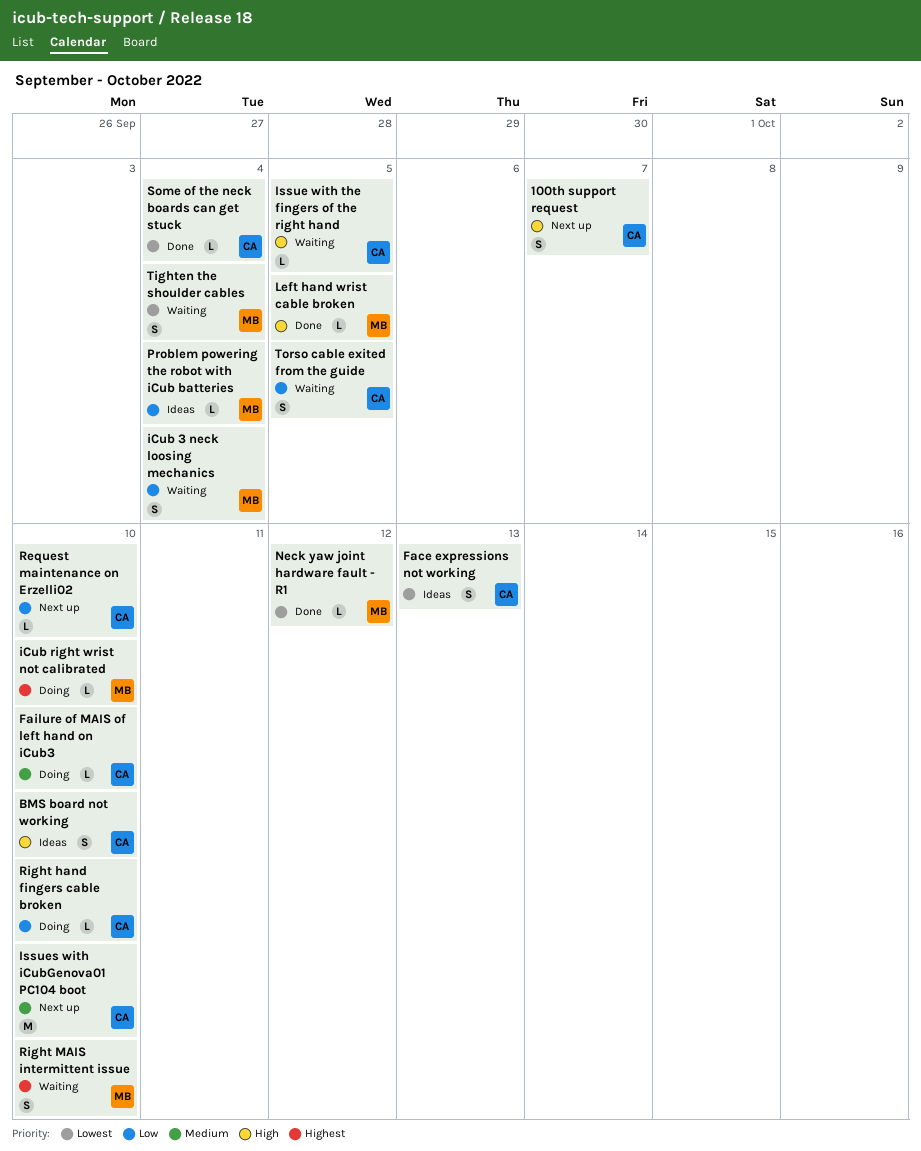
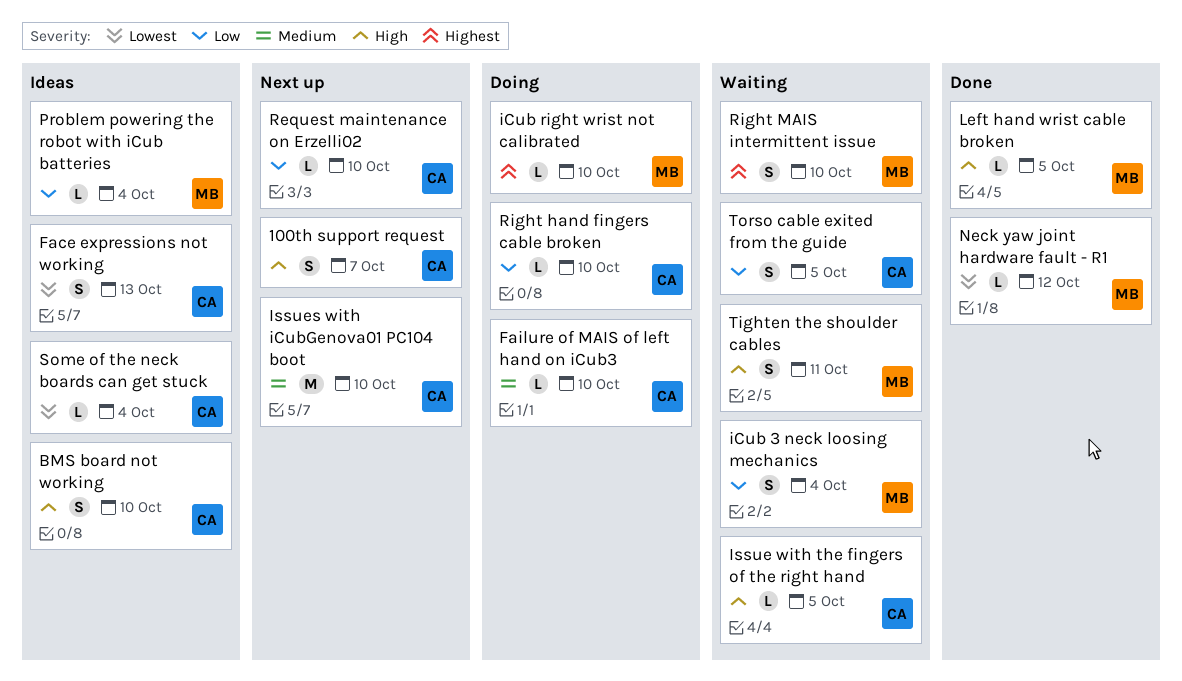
Some of the neck boards can get stuck, status: Done -> Ideas
Tighten the shoulder cables, priority: Lowest -> High
Tighten the shoulder cables, due: Oct 4 -> Oct 11

